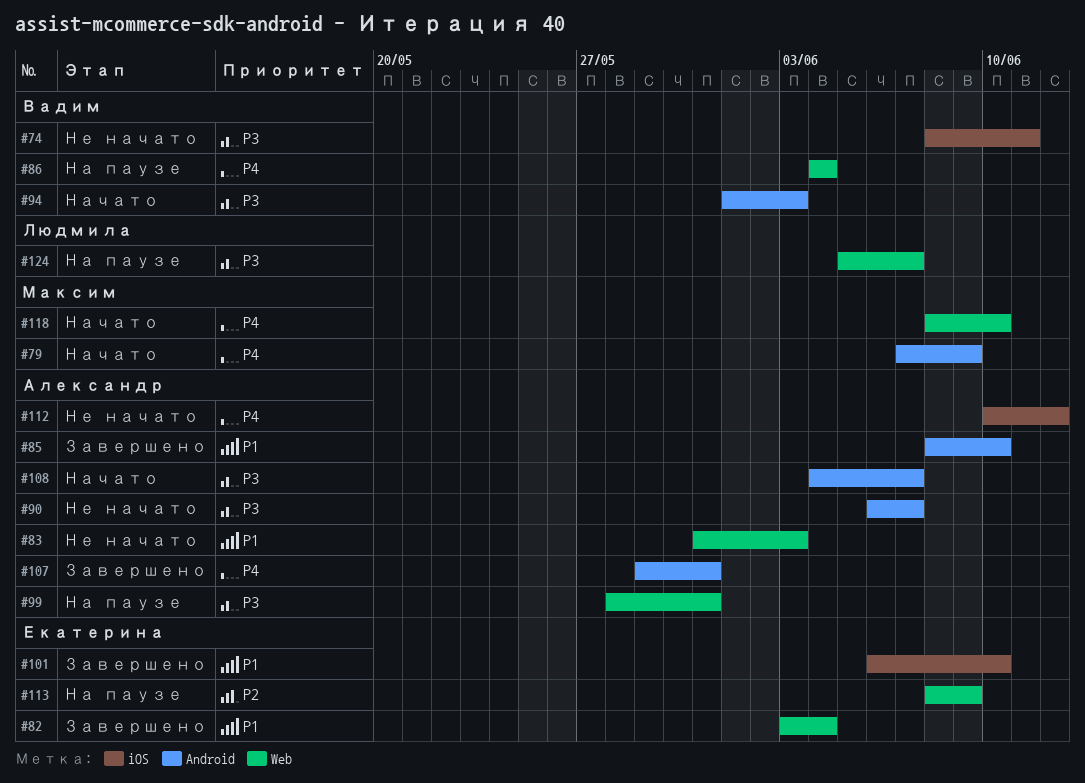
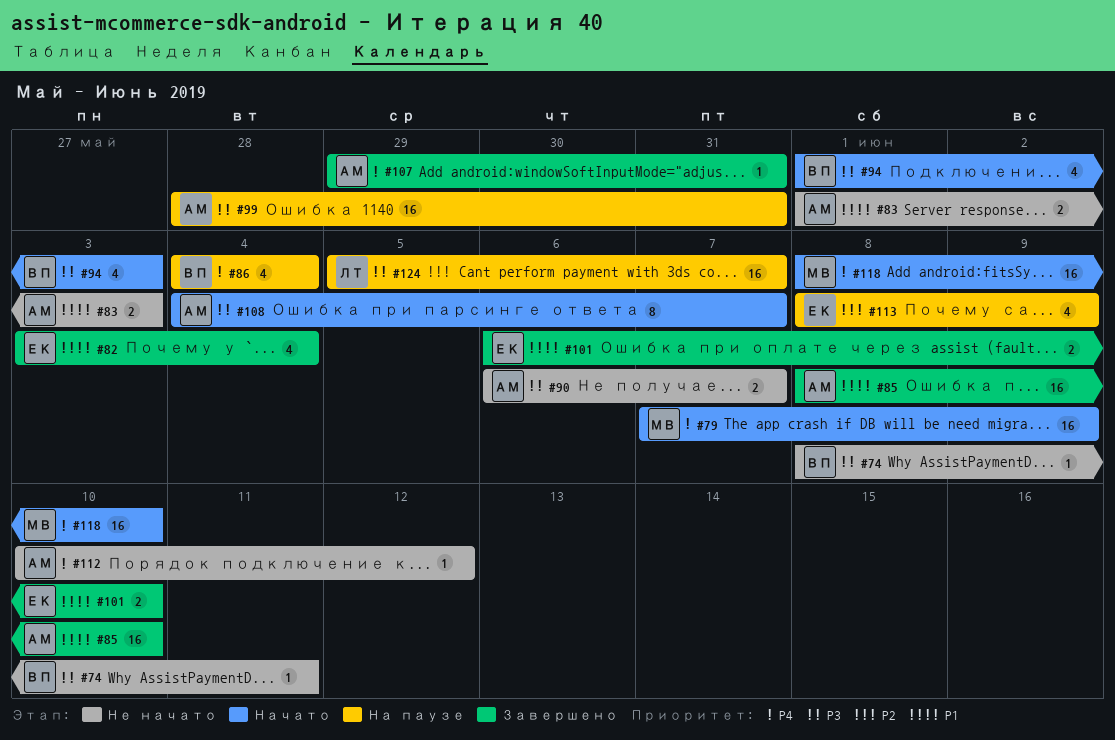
#83, start: May 31 -> Jun 1

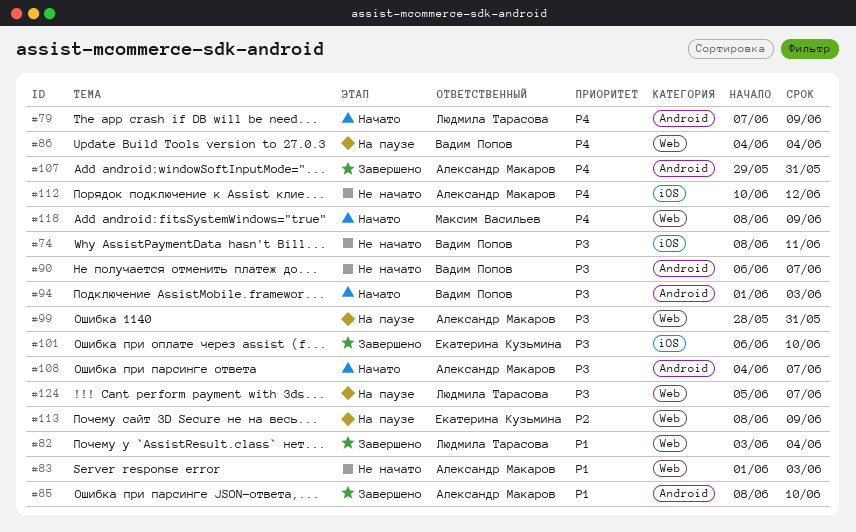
#79, owner: Максим Васильев -> Людмила Тарасова
#82, owner: Екатерина Кузьмина -> Людмила Тарасова
#90, owner: Александр Макаров -> Вадим Попов
#101, priority: P1 -> P3
#118, due: Jun 10 -> Jun 9

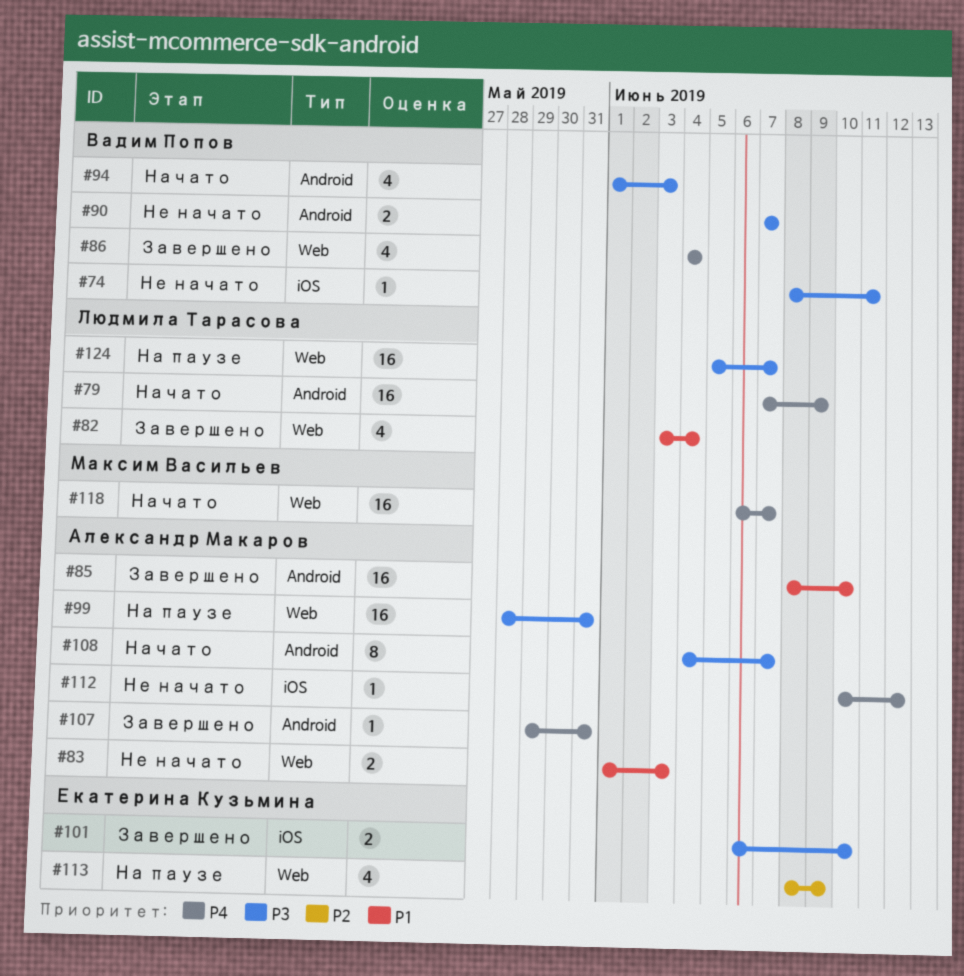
#86, status: На паузе -> Завершено
#90, start: Jun 6 -> Jun 7
#118, start: Jun 8 -> Jun 6
#118, due: Jun 9 -> Jun 7

